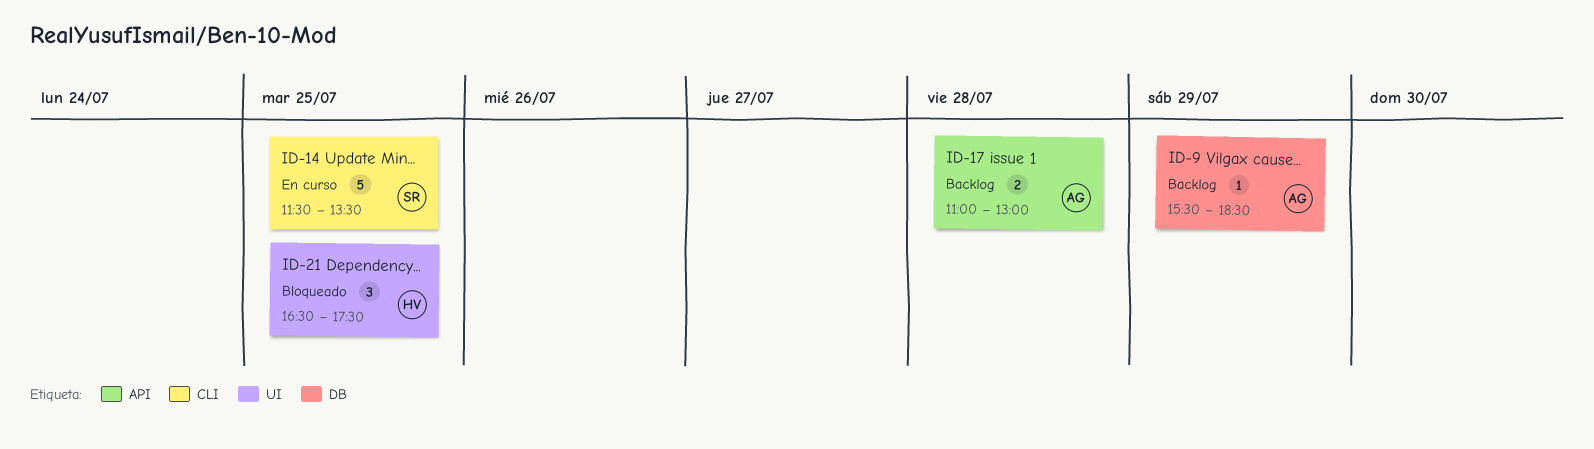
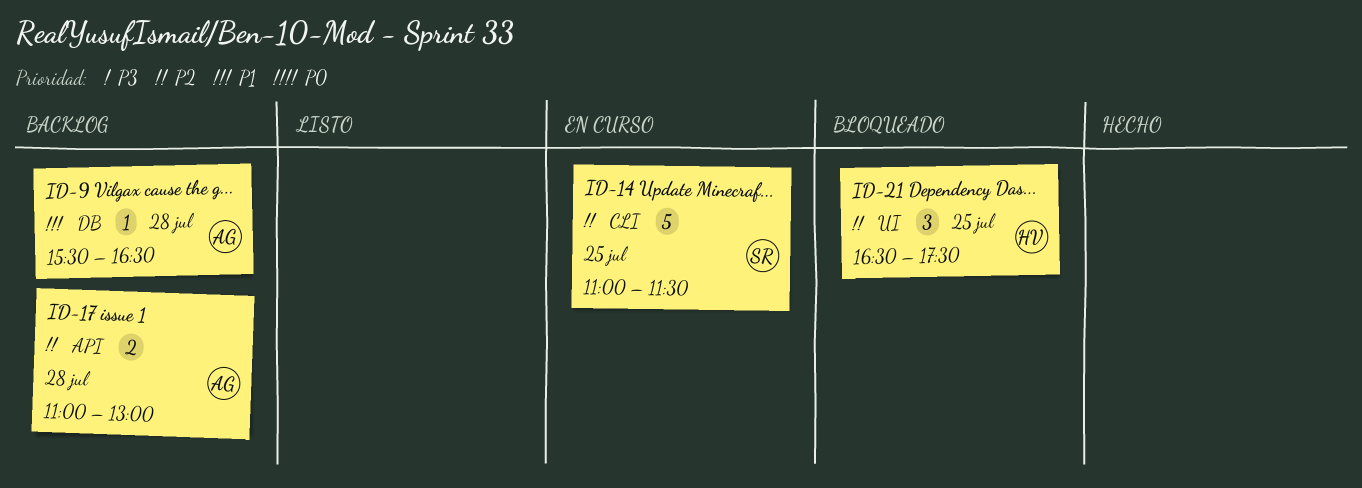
ID-9, day: Jul 29 -> Jul 28
ID-9, ends: 18:30 -> 16:30
ID-14, begins: 11:30 -> 11:00
ID-14, ends: 13:30 -> 11:30

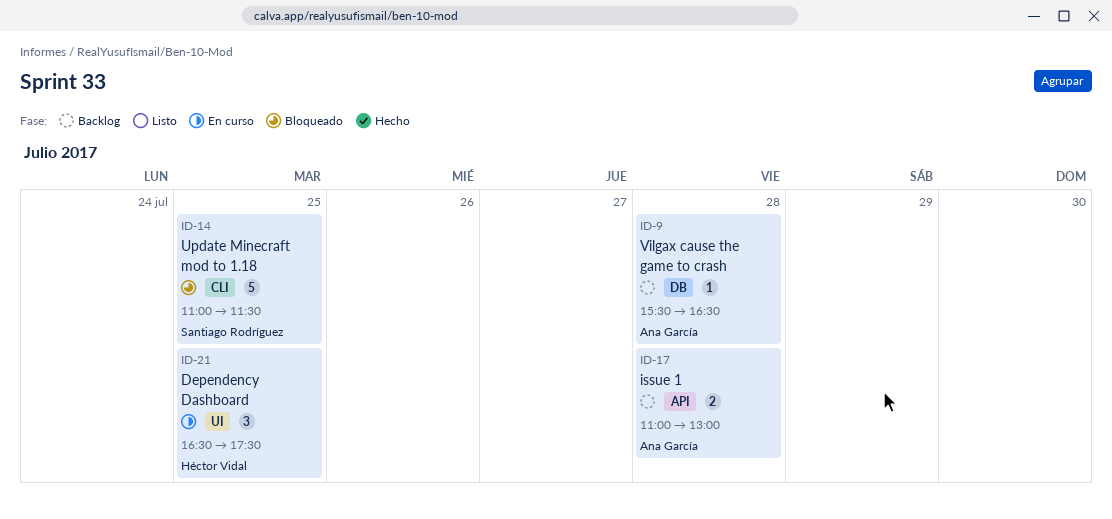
ID-14, status: En curso -> Bloqueado
ID-21, status: Bloqueado -> En curso

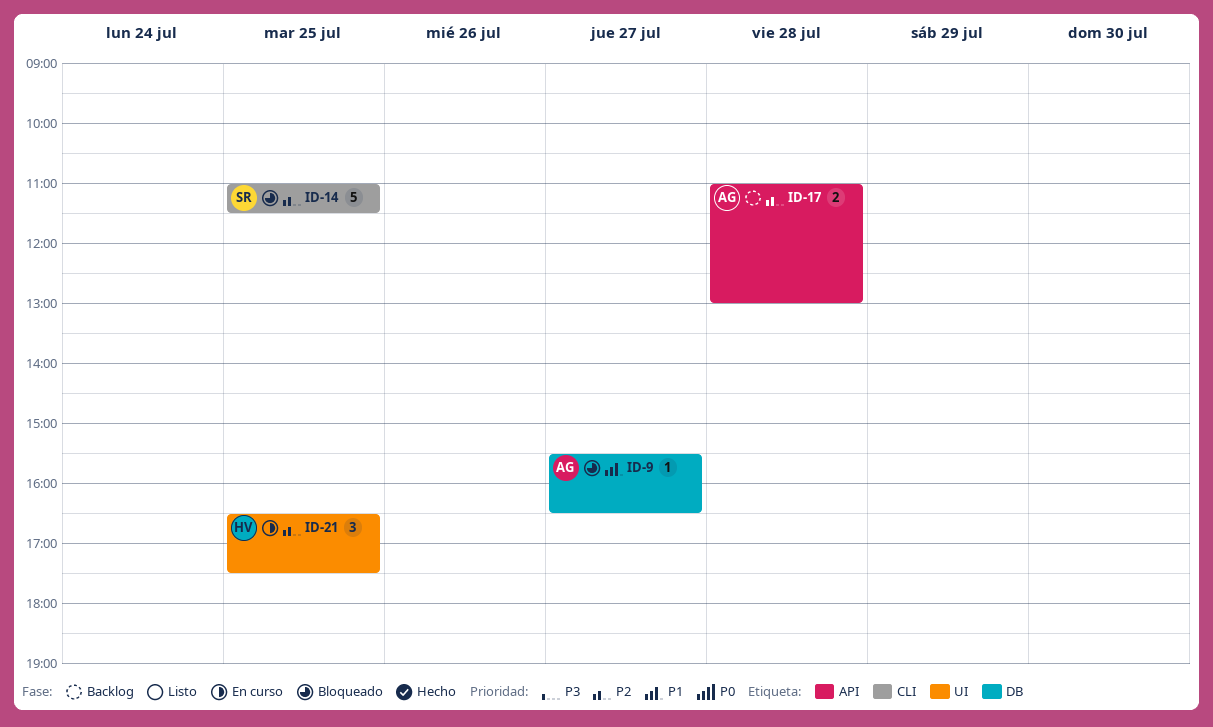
ID-9, status: Backlog -> Bloqueado
ID-9, day: Jul 28 -> Jul 27

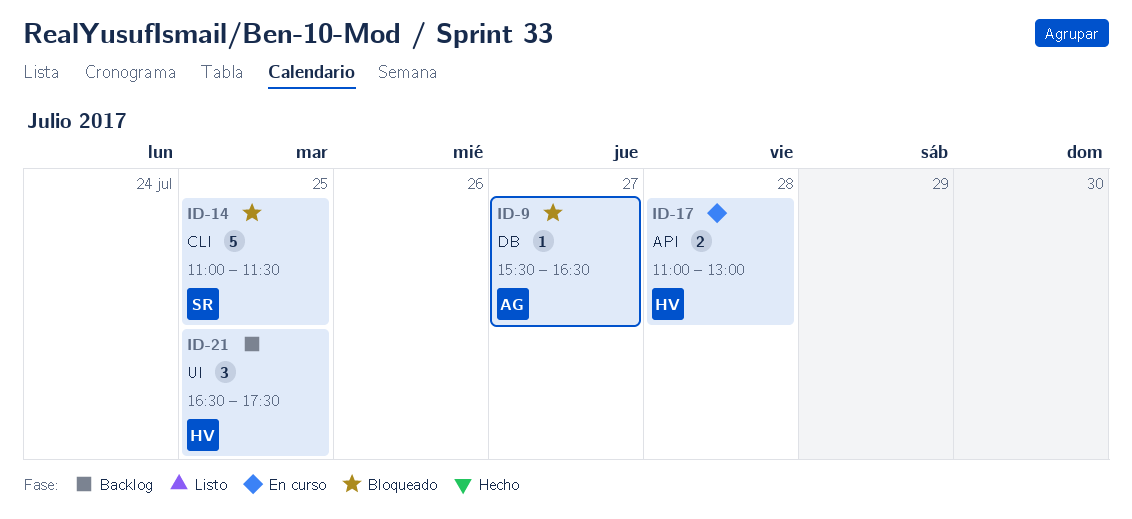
ID-17, status: Backlog -> En curso
ID-17, owner: AG -> HV
ID-21, status: En curso -> Backlog

